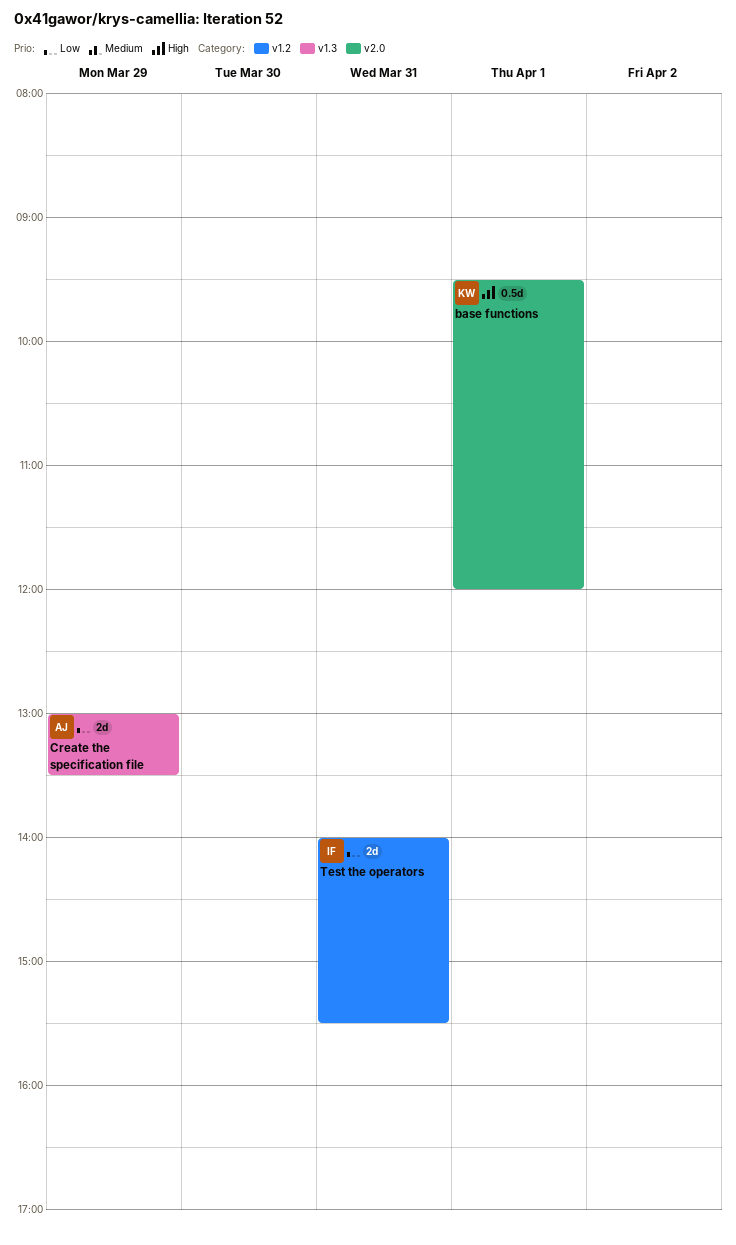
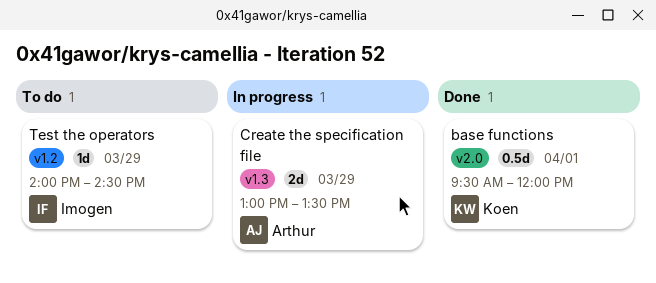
Test the operators, estimate: 2d -> 1d
Test the operators, day: Mar 31 -> Mar 29
Test the operators, ends: 15:30 -> 14:30

